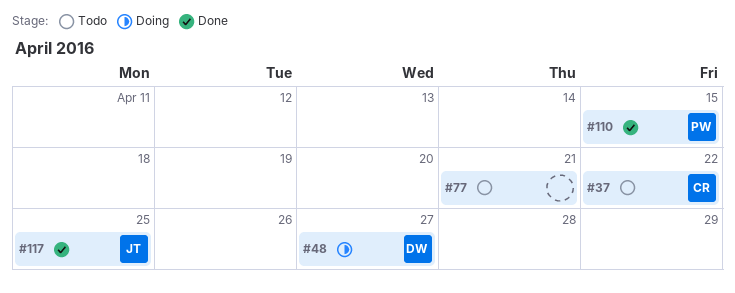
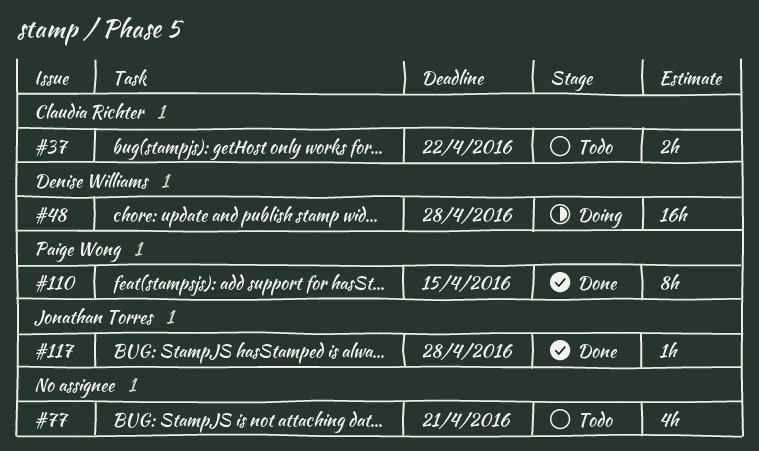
#48, due: Apr 27 -> Apr 28
#117, due: Apr 25 -> Apr 28

